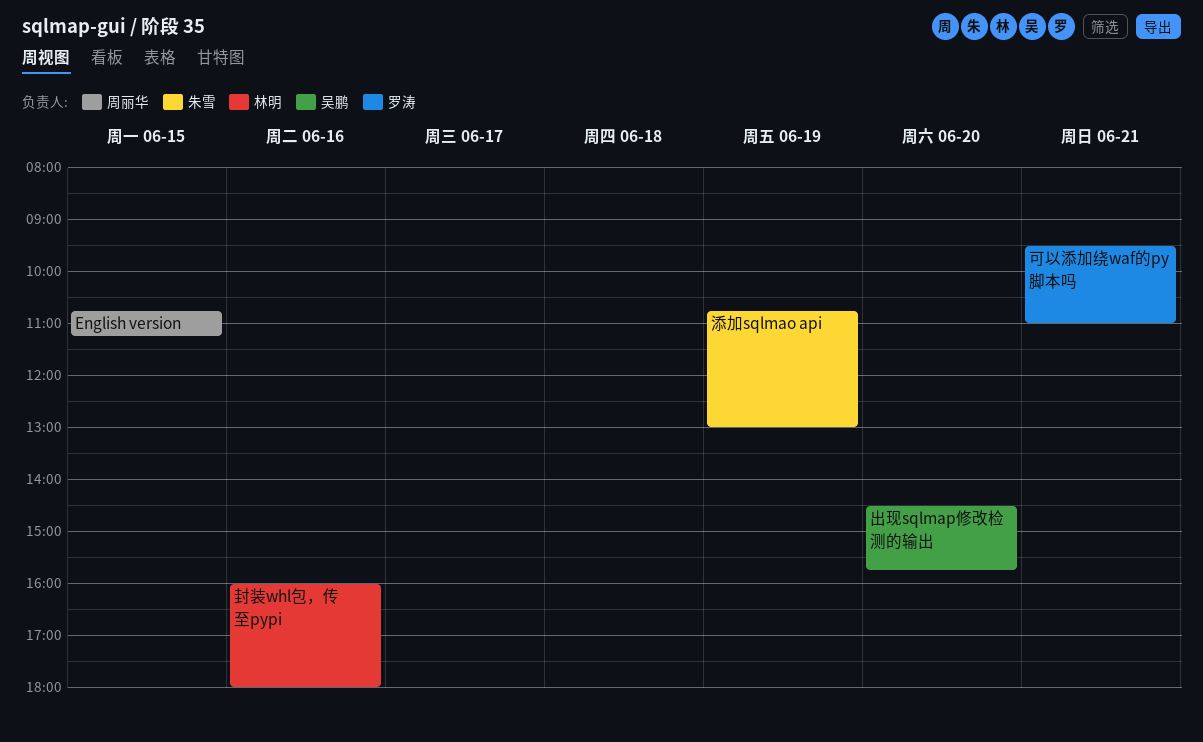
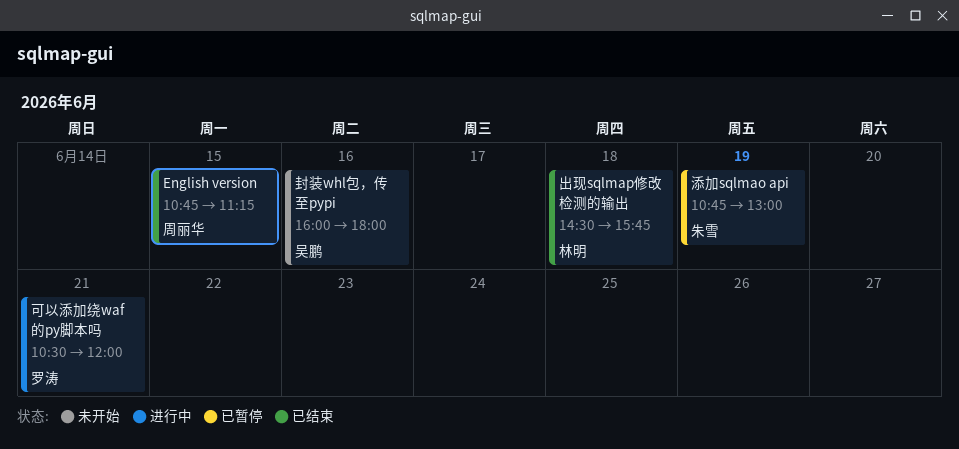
出现sqlmap修改检测的输出, owner: 吴鹏 -> 林明
出现sqlmap修改检测的输出, day: Jun 20 -> Jun 18
可以添加绕waf的py脚本吗, begins: 09:30 -> 10:30
可以添加绕waf的py脚本吗, ends: 11:00 -> 12:00
封装whl包，传至pypi, owner: 林明 -> 吴鹏

